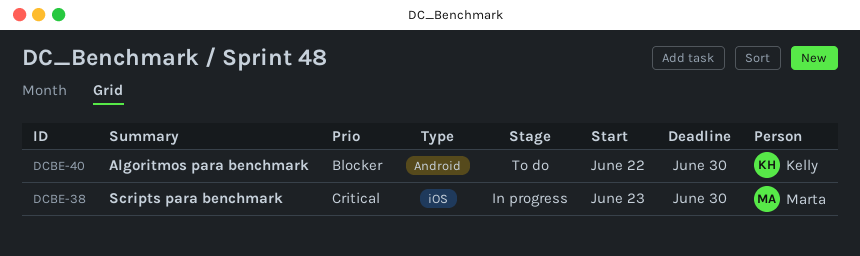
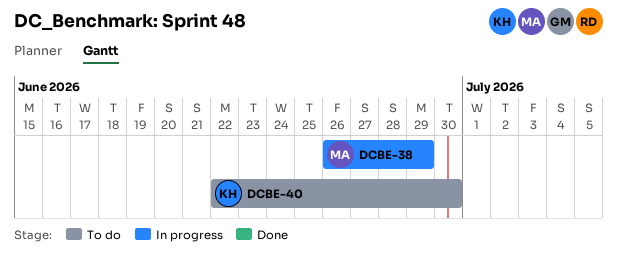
DCBE-38, start: Jun 23 -> Jun 26
DCBE-38, due: Jun 30 -> Jun 29

